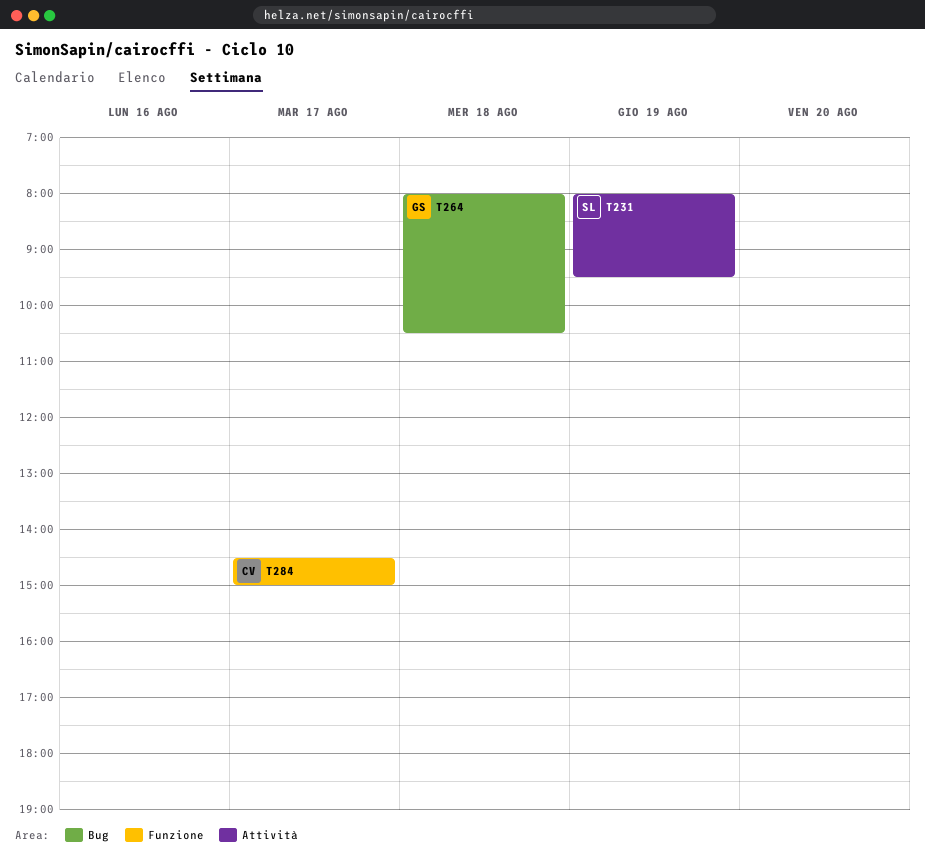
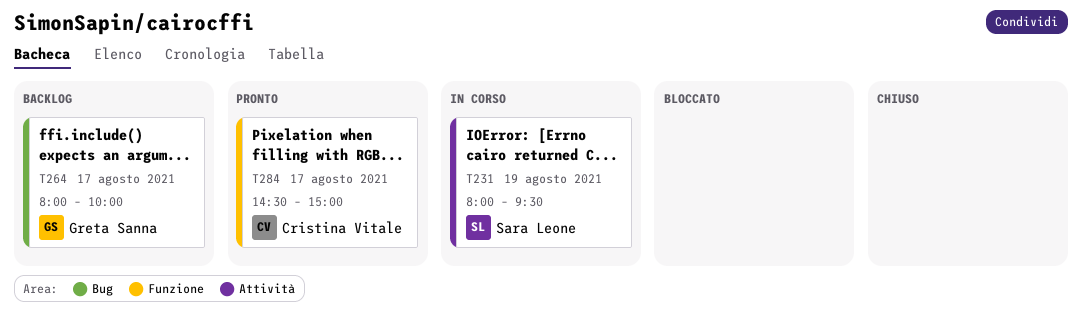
T264, day: Aug 18 -> Aug 17
T264, ends: 10:30 -> 10:00

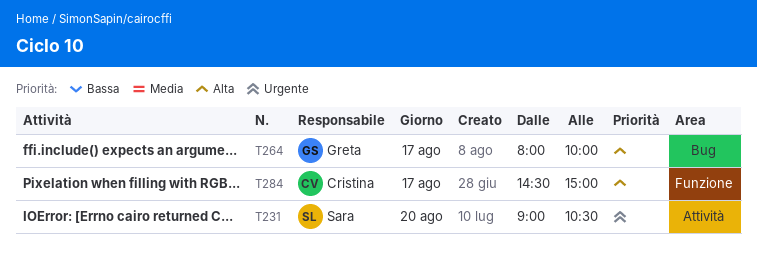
T231, day: Aug 19 -> Aug 20
T231, begins: 08:00 -> 09:00
T231, ends: 09:30 -> 10:30

